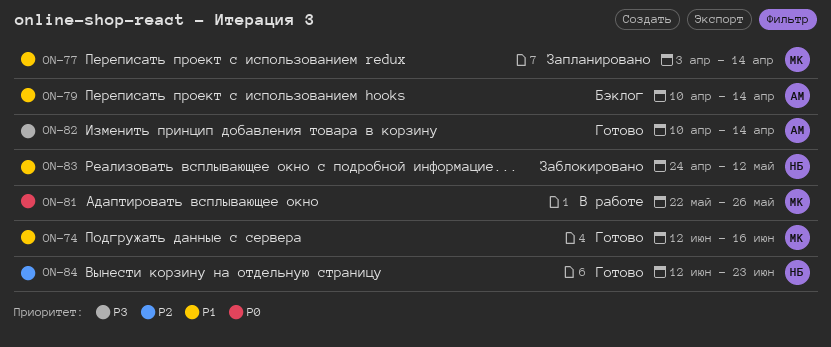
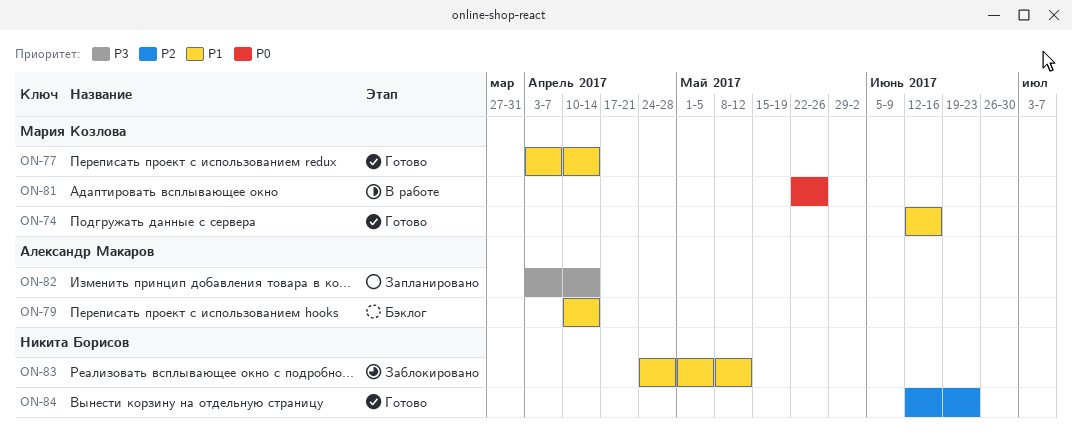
ON-77, status: Запланировано -> Готово
ON-82, status: Готово -> Запланировано
ON-82, start: Apr 10 -> Apr 3

